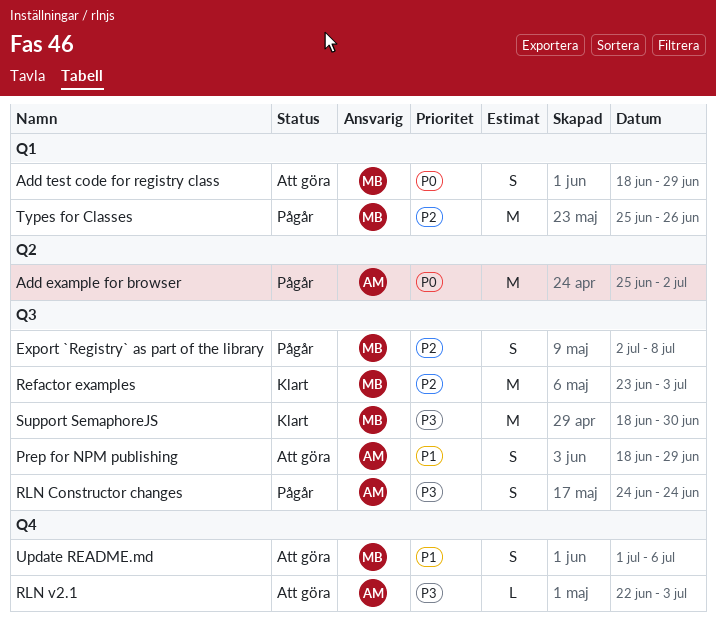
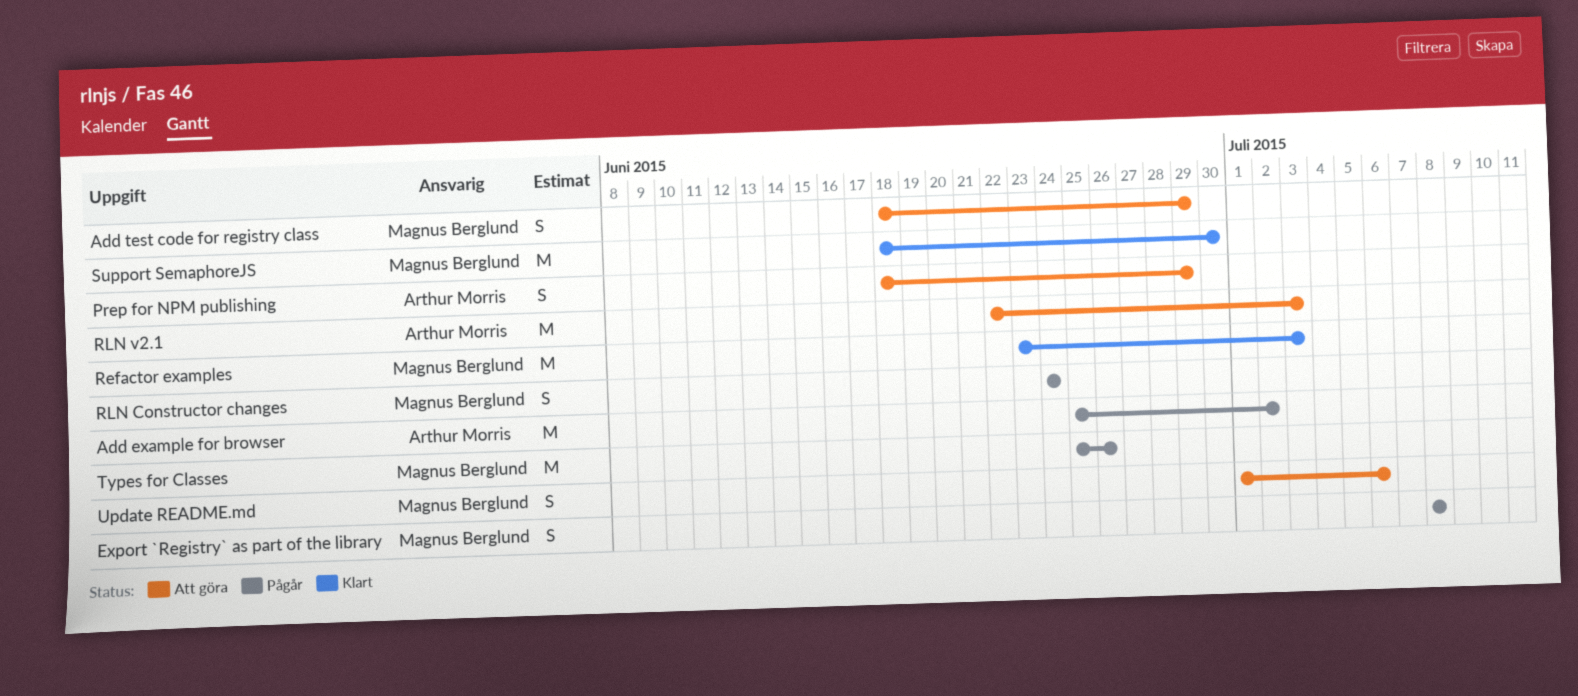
Export `Registry` as part of the library, start: Jul 2 -> Jul 8
RLN Constructor changes, owner: Arthur Morris -> Magnus Berglund
RLN v2.1, estimate: L -> M

